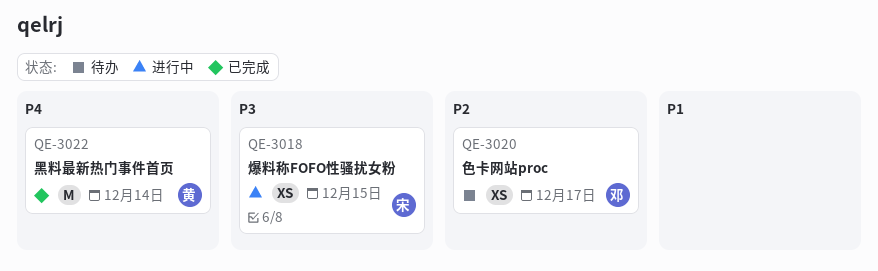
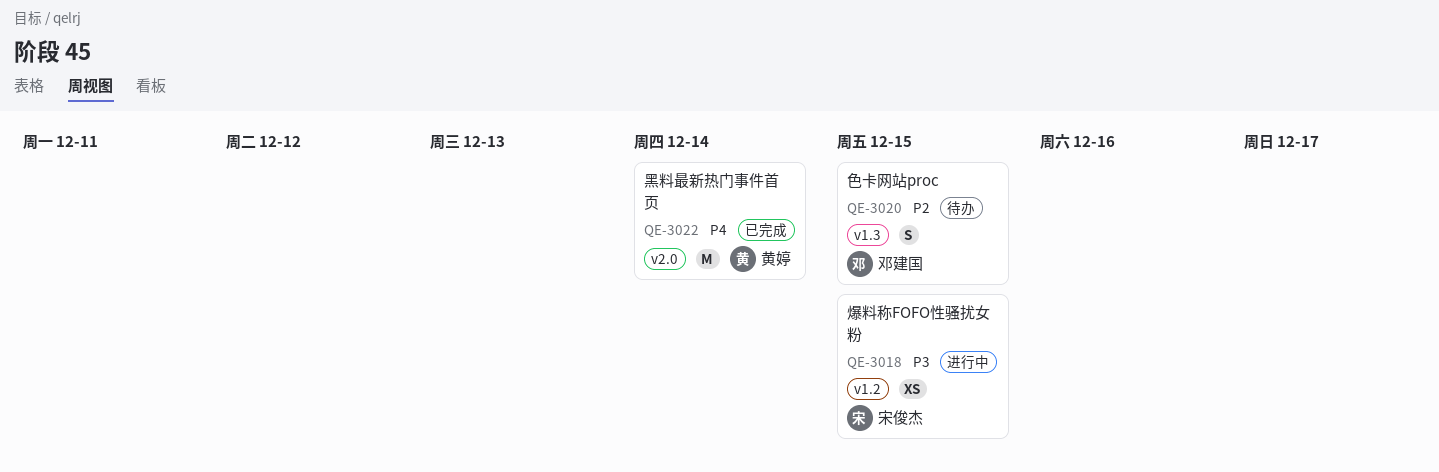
QE-3020, estimate: XS -> S
QE-3020, due: Dec 17 -> Dec 15

